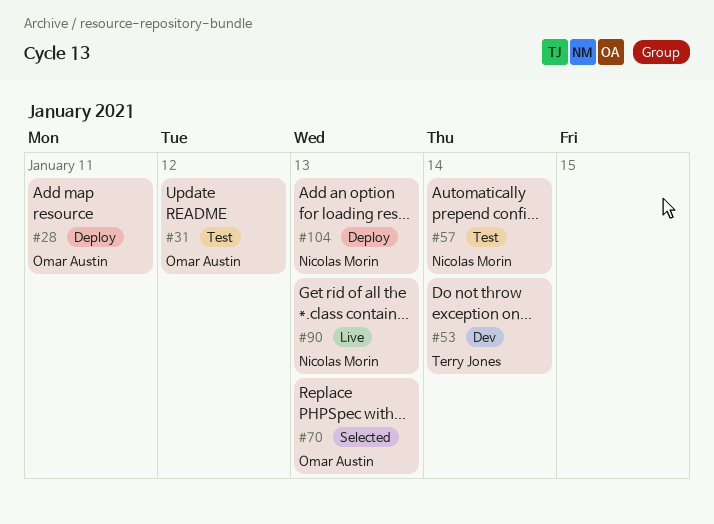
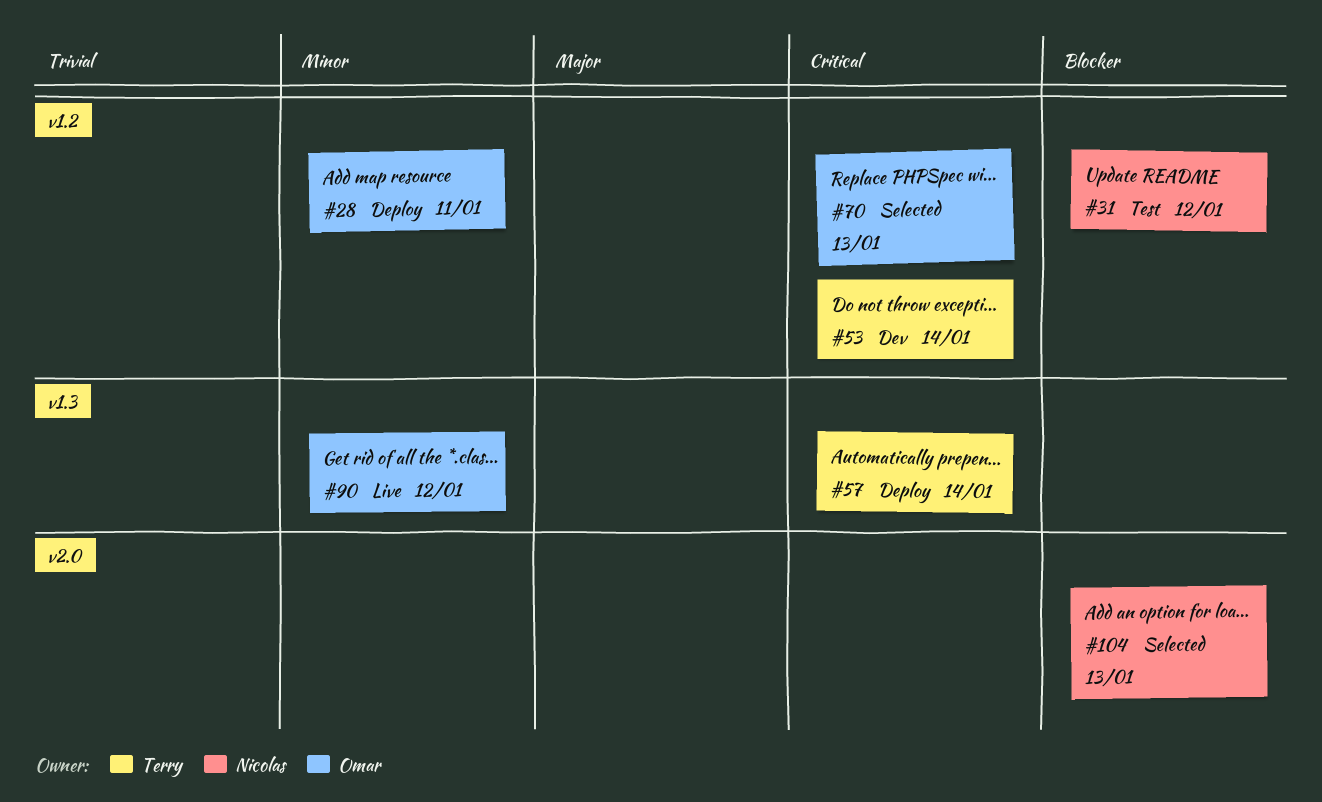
#31, owner: Omar Austin -> Nicolas Morin
#57, status: Test -> Deploy
#57, owner: Nicolas Morin -> Terry Jones
#90, owner: Nicolas Morin -> Omar Austin
#90, due: Jan 13 -> Jan 12
#104, status: Deploy -> Selected

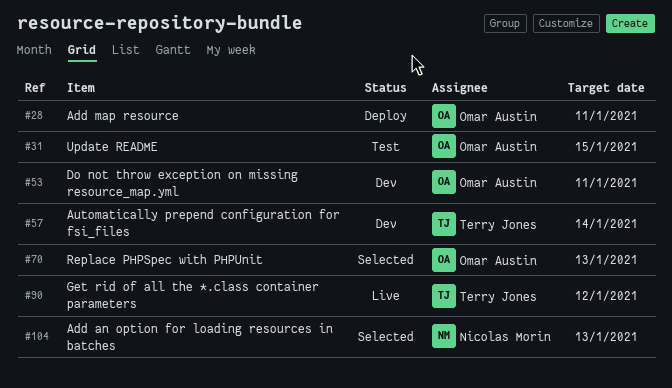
#31, owner: Nicolas Morin -> Omar Austin
#31, due: Jan 12 -> Jan 15
#53, owner: Terry Jones -> Omar Austin
#53, due: Jan 14 -> Jan 11
#57, status: Deploy -> Dev
#90, owner: Omar Austin -> Terry Jones

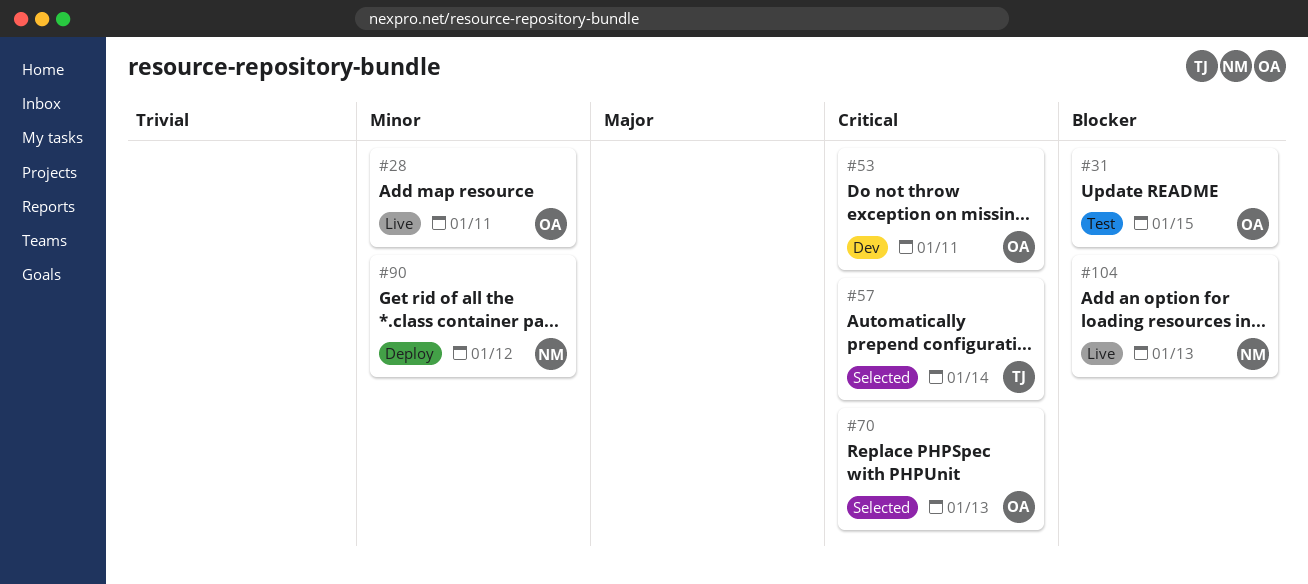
#28, status: Deploy -> Live
#57, status: Dev -> Selected
#90, status: Live -> Deploy
#90, owner: Terry Jones -> Nicolas Morin
#104, status: Selected -> Live

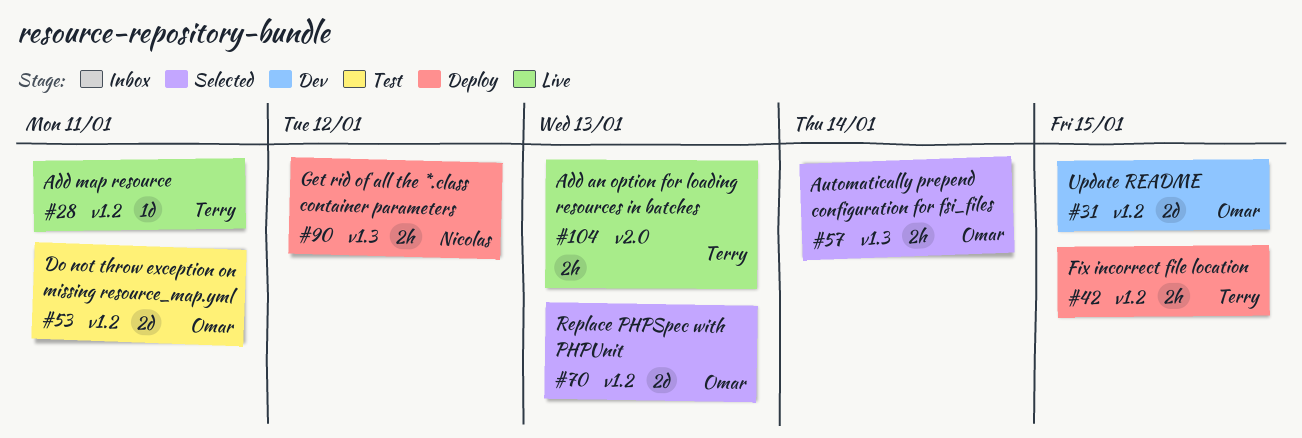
#28, owner: Omar -> Terry
#31, status: Test -> Dev
#42: none -> present
#53, status: Dev -> Test
#57, owner: Terry -> Omar
#104, owner: Nicolas -> Terry

